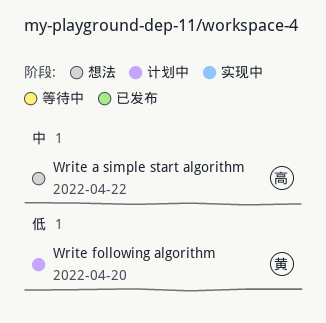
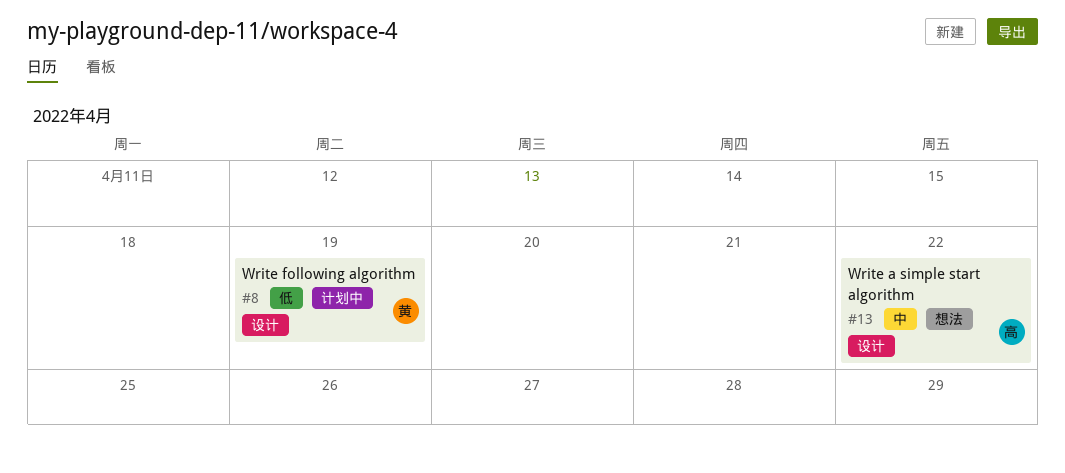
Write following algorithm, due: Apr 20 -> Apr 19

